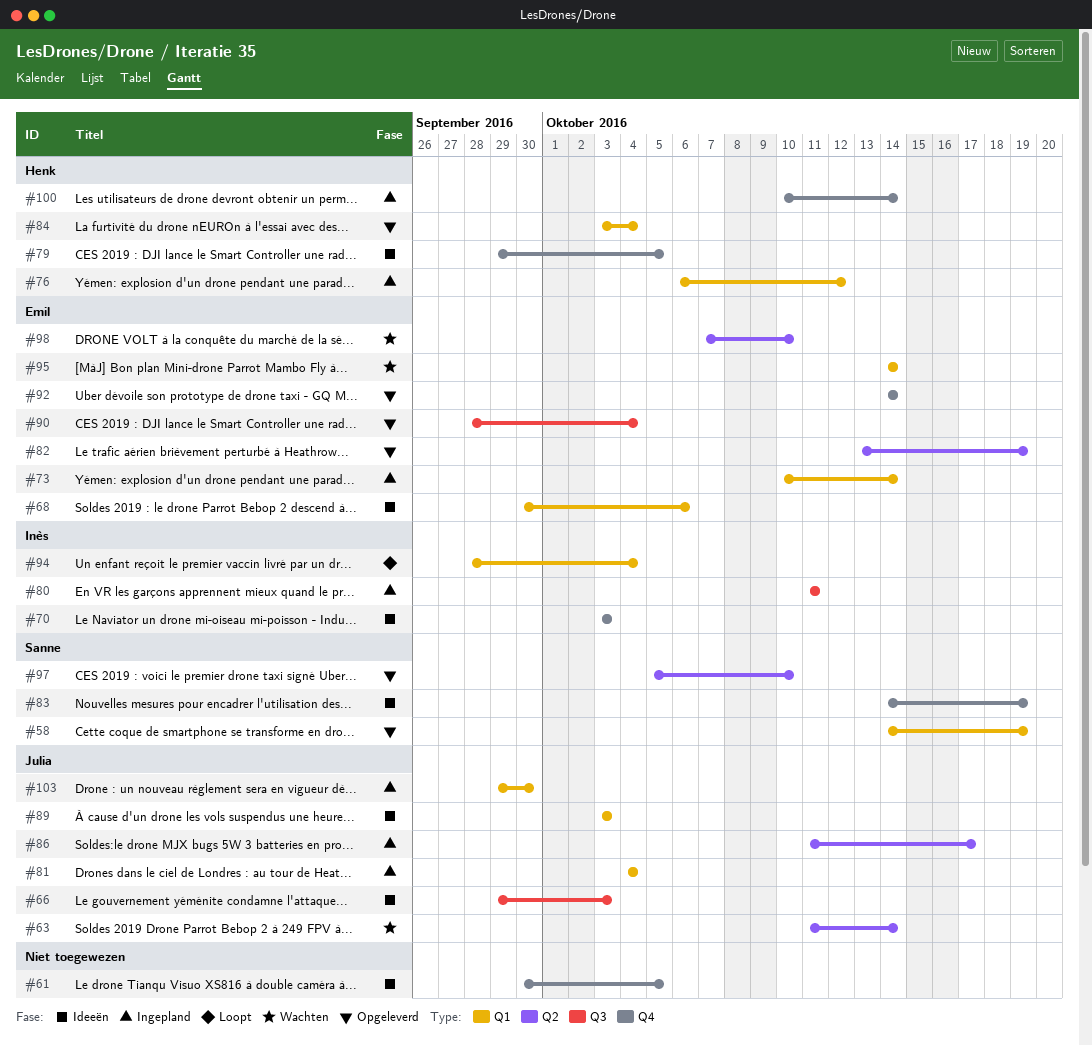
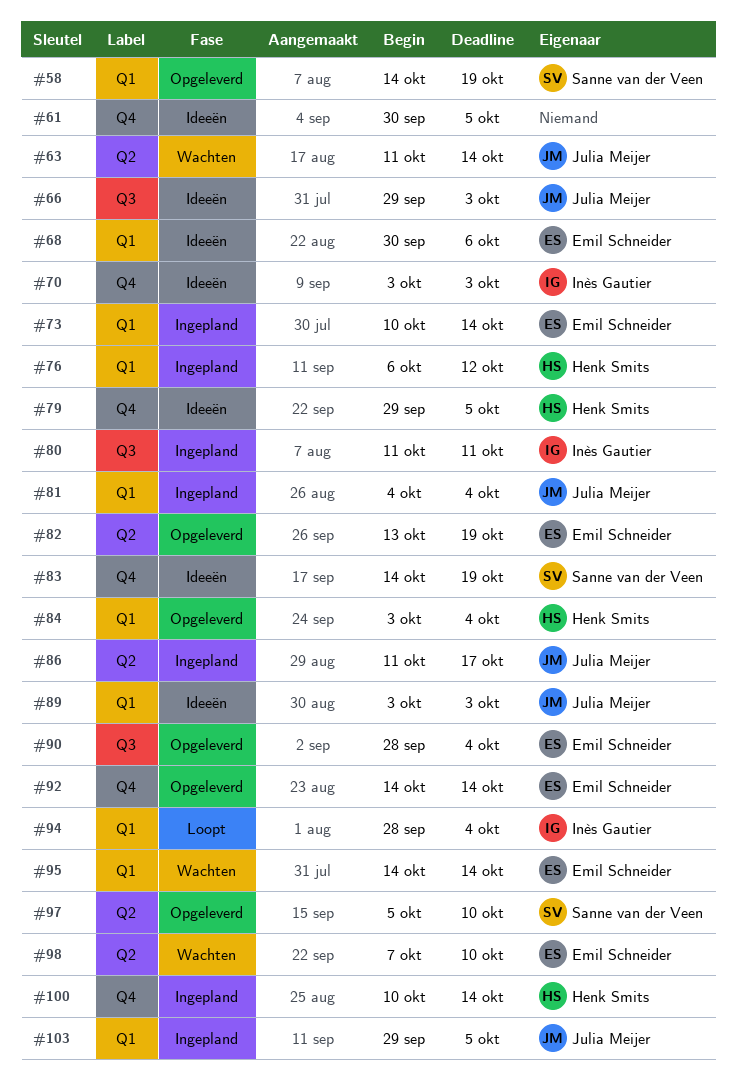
#103, due: Sep 30 -> Oct 5

